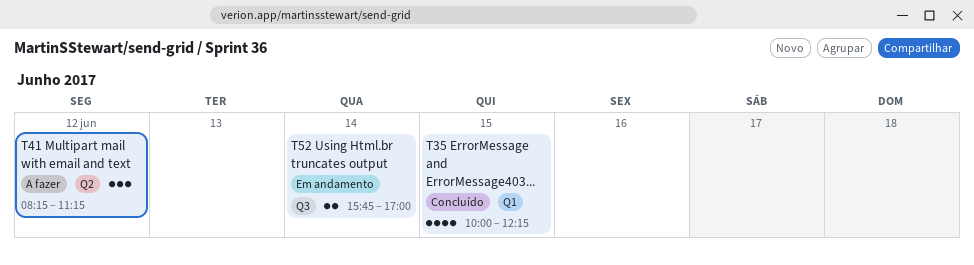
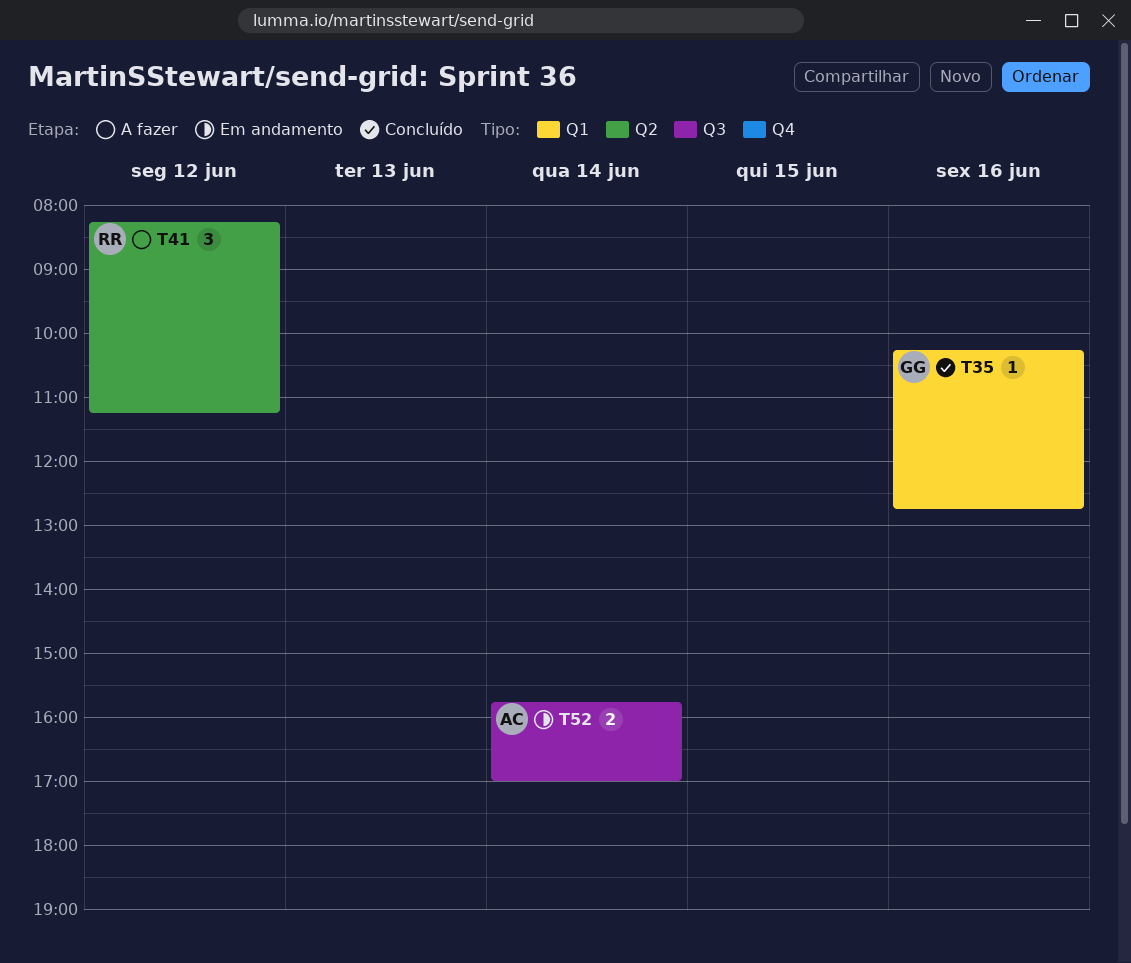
T35, estimate: 4 -> 1
T35, day: Jun 15 -> Jun 16
T35, begins: 10:00 -> 10:15
T35, ends: 12:15 -> 12:45

